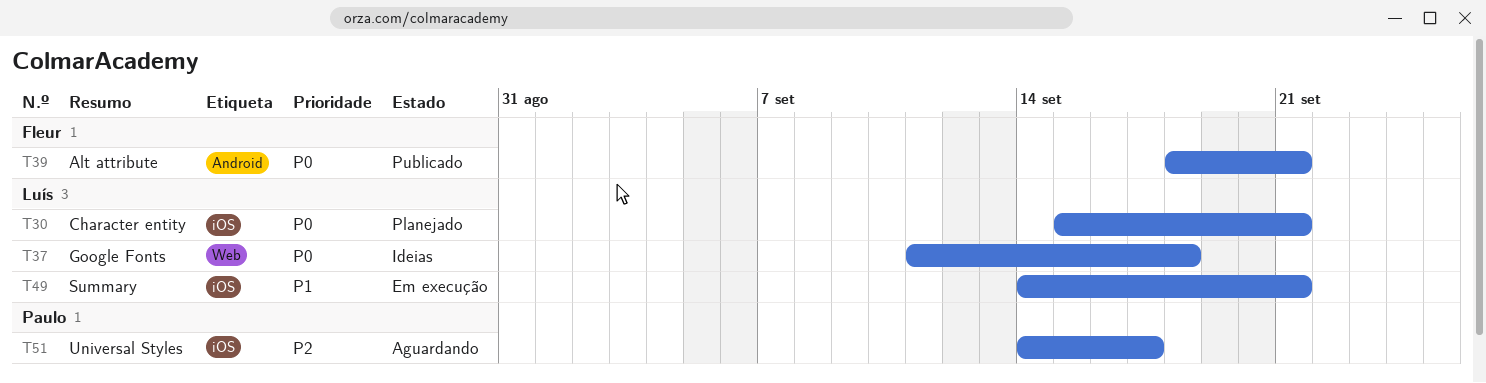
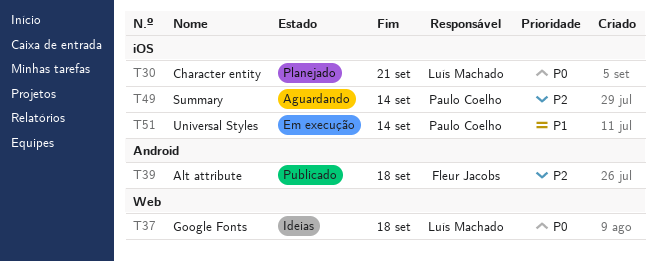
T39, priority: P0 -> P2
T39, due: Sep 21 -> Sep 18
T49, status: Em execução -> Aguardando
T49, owner: Luís Machado -> Paulo Coelho
T49, priority: P1 -> P2
T49, due: Sep 21 -> Sep 14
T51, status: Aguardando -> Em execução
T51, priority: P2 -> P1
T51, due: Sep 17 -> Sep 14

